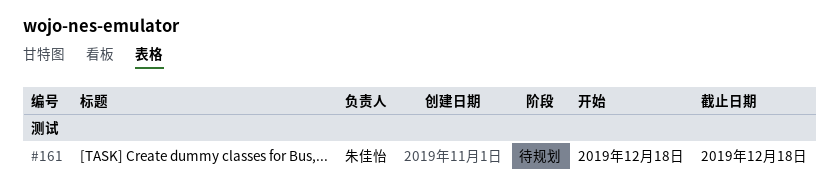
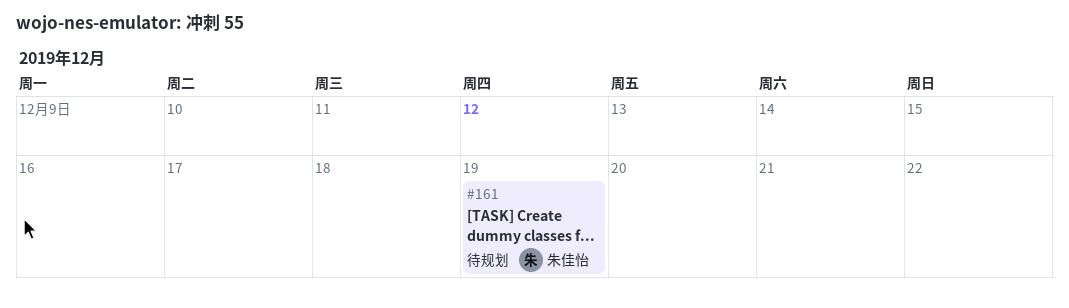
#161, due: Dec 18 -> Dec 19

